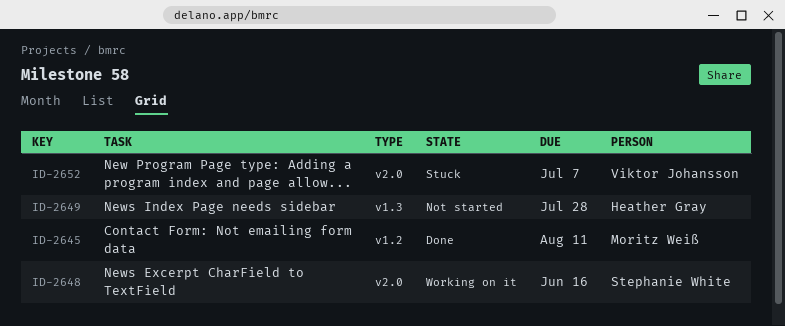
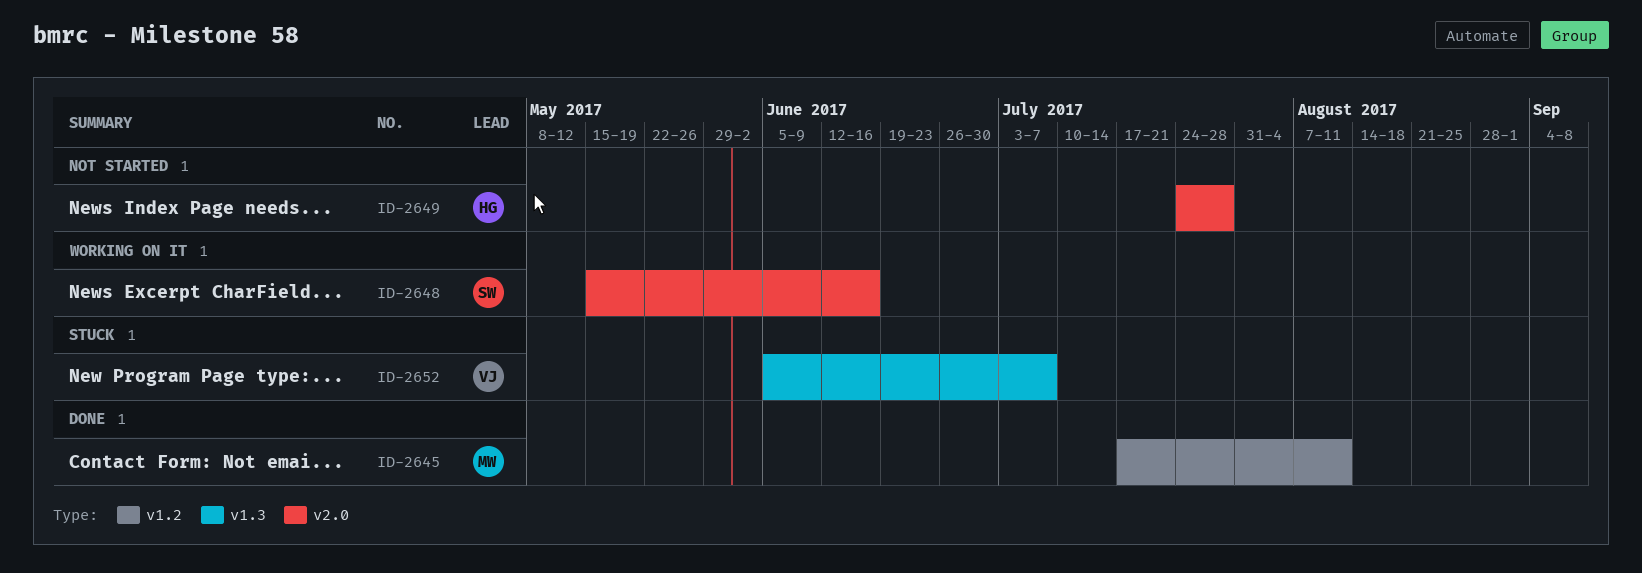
ID-2649, label: v1.3 -> v2.0
ID-2652, label: v2.0 -> v1.3

